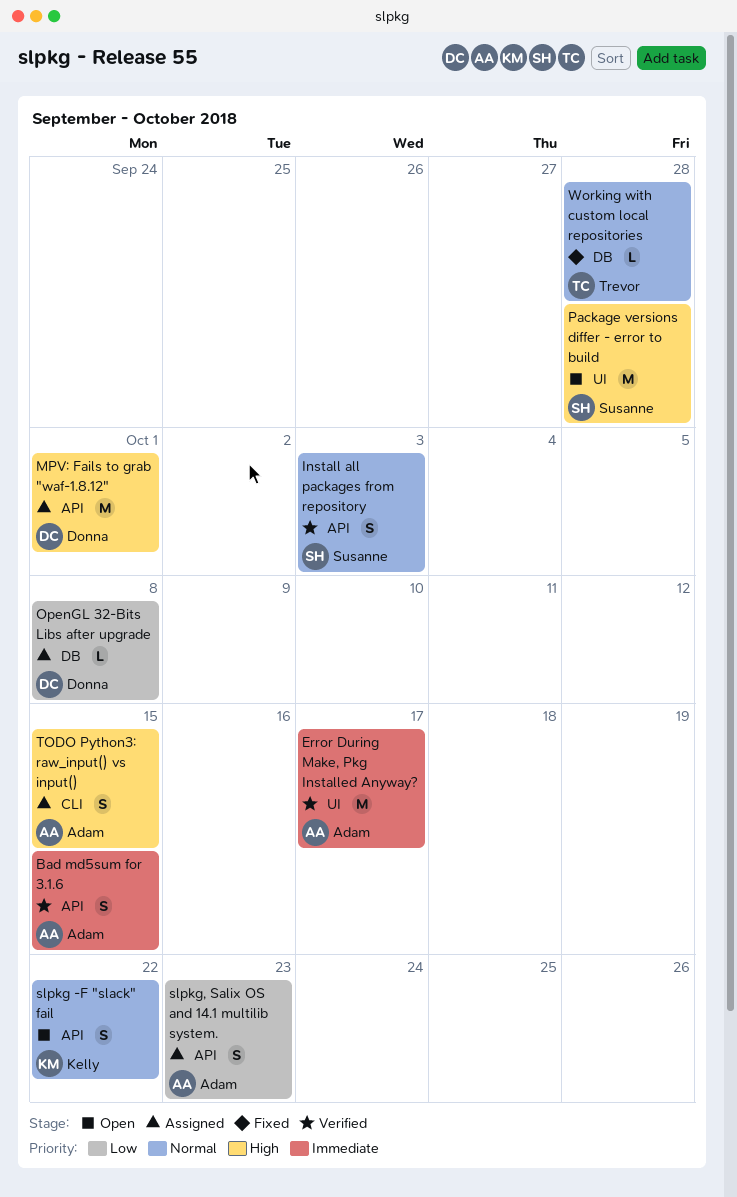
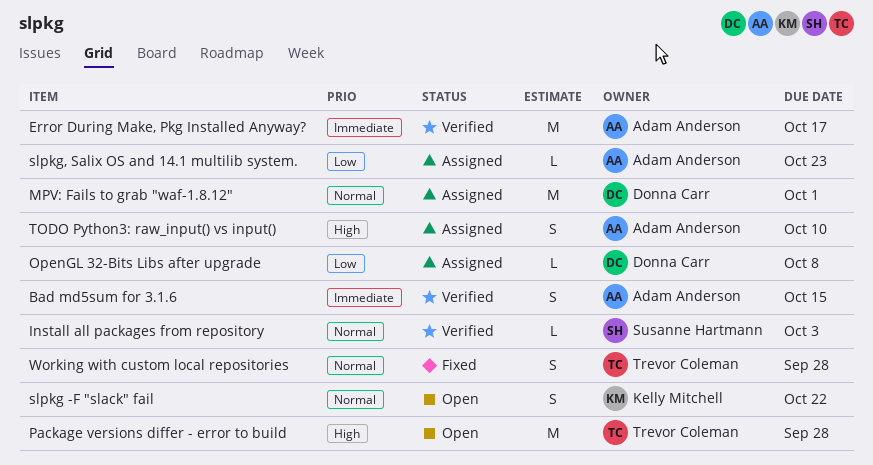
Install all packages from repository, estimate: S -> L
MPV: Fails to grab "waf-1.8.12", priority: High -> Normal
Package versions differ - error to build, owner: Susanne Hartmann -> Trevor Coleman
slpkg, Salix OS and 14.1 multilib system., estimate: S -> L
TODO Python3: raw_input() vs input(), due: Oct 15 -> Oct 10
Working with custom local repositories, estimate: L -> S

